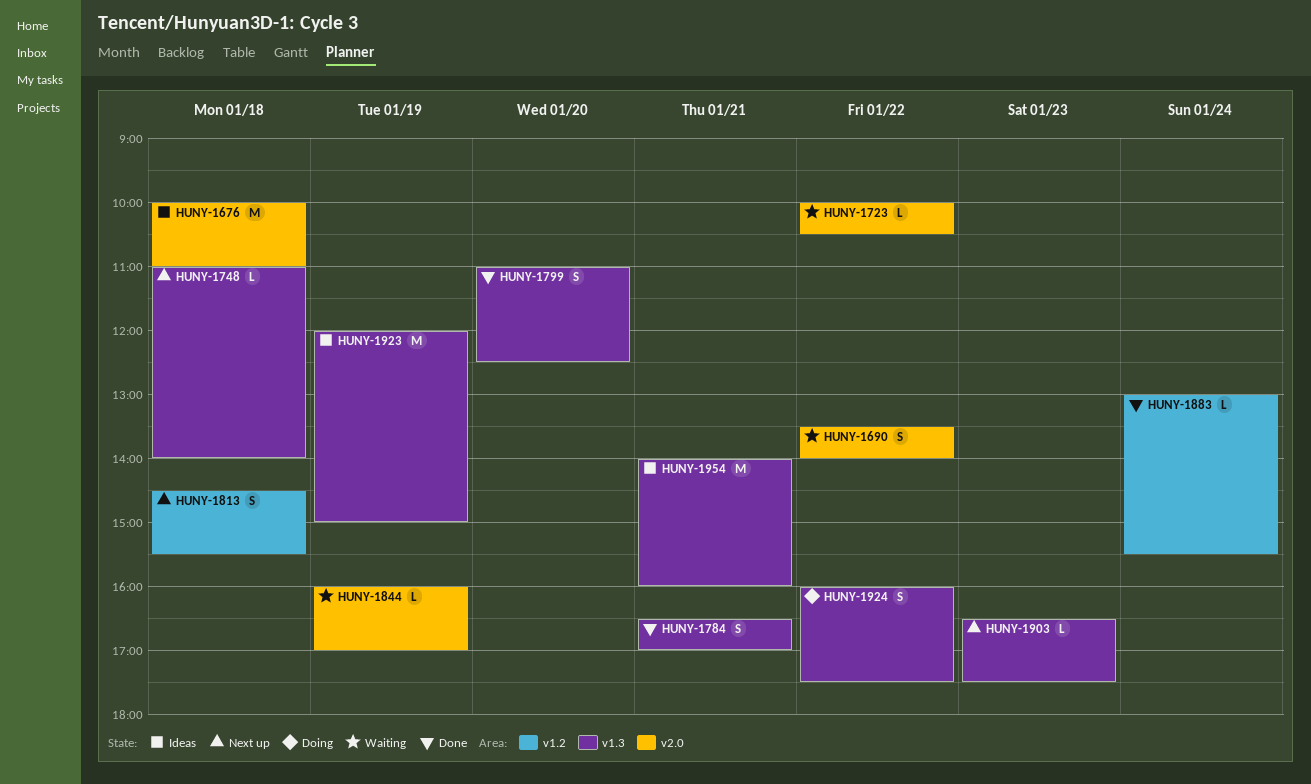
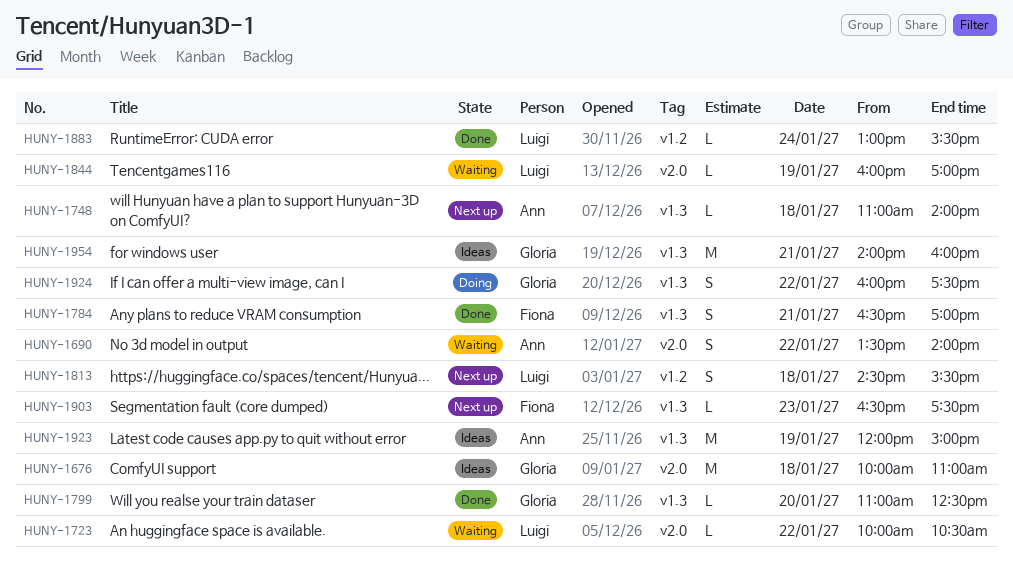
HUNY-1799, estimate: S -> L

